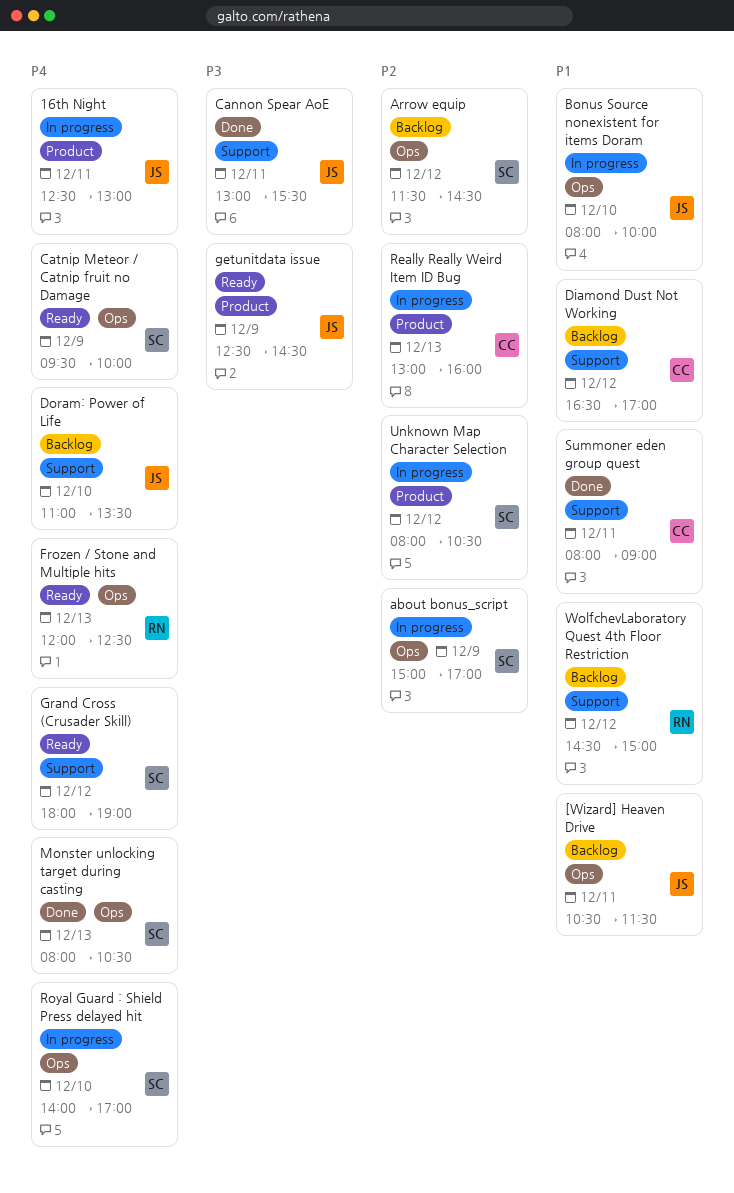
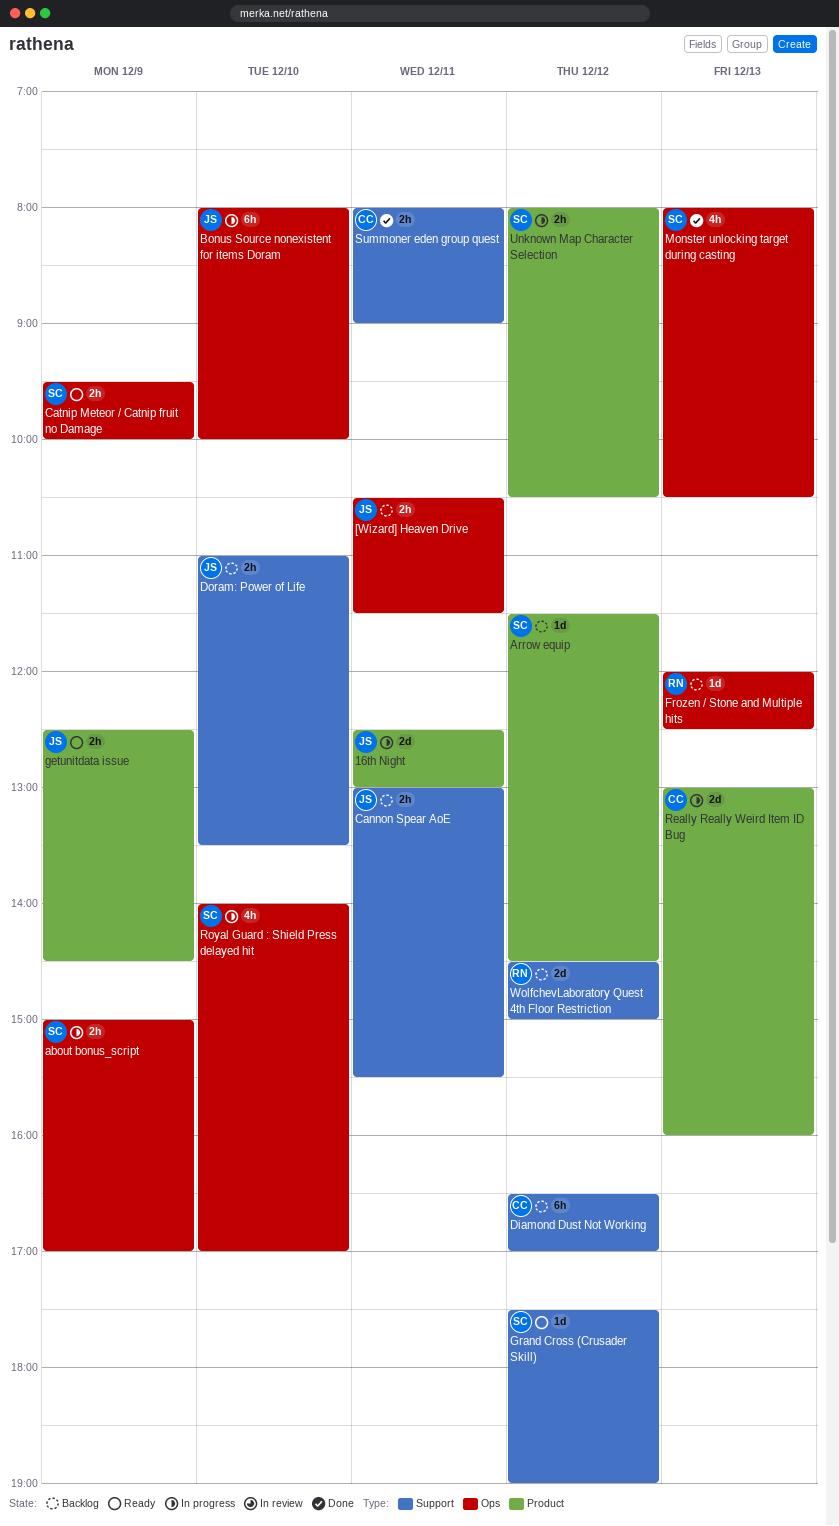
Arrow equip, label: Ops -> Product
Cannon Spear AoE, status: Done -> Backlog
Frozen / Stone and Multiple hits, status: Ready -> Backlog
Grand Cross (Crusader Skill), begins: 18:00 -> 17:30

